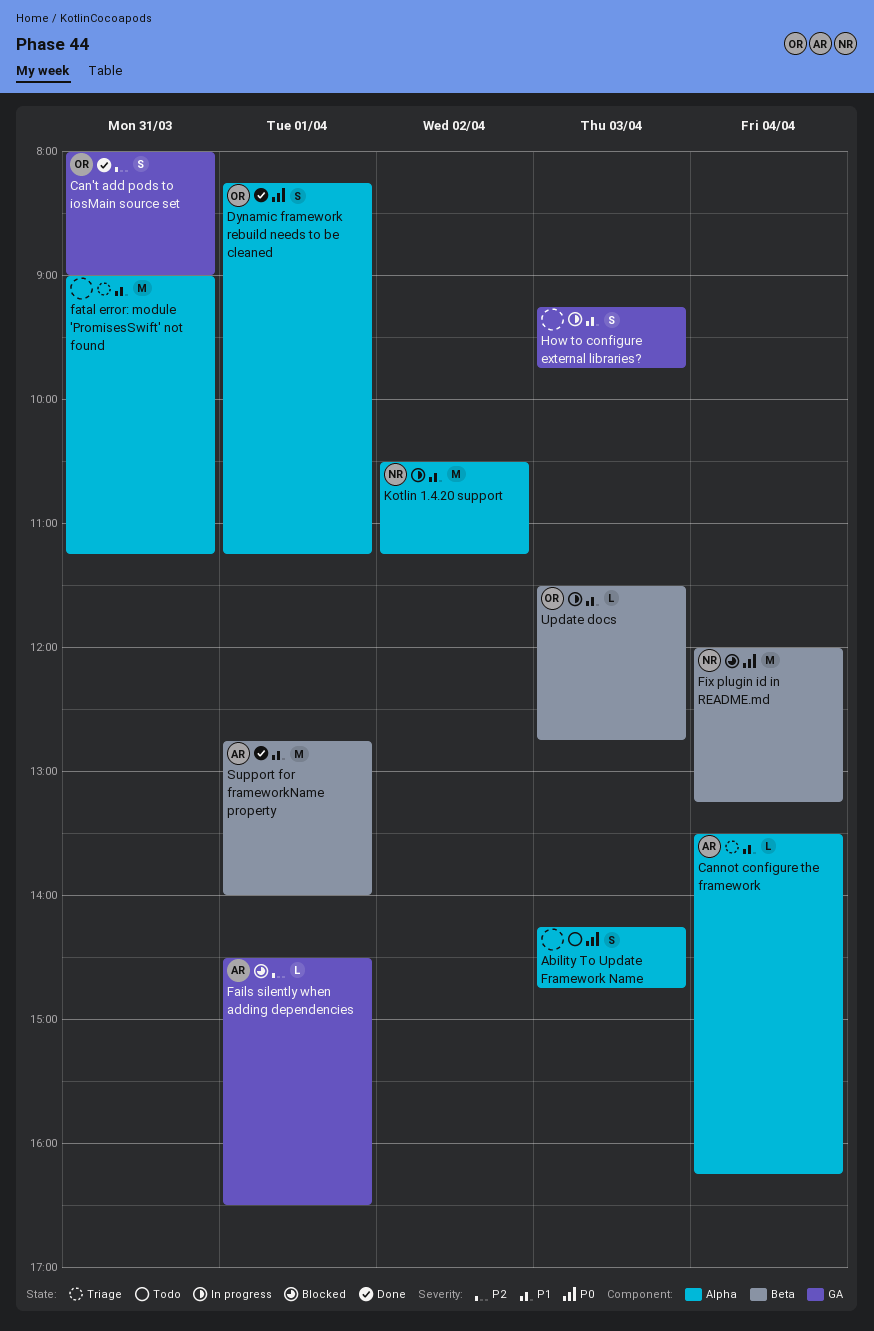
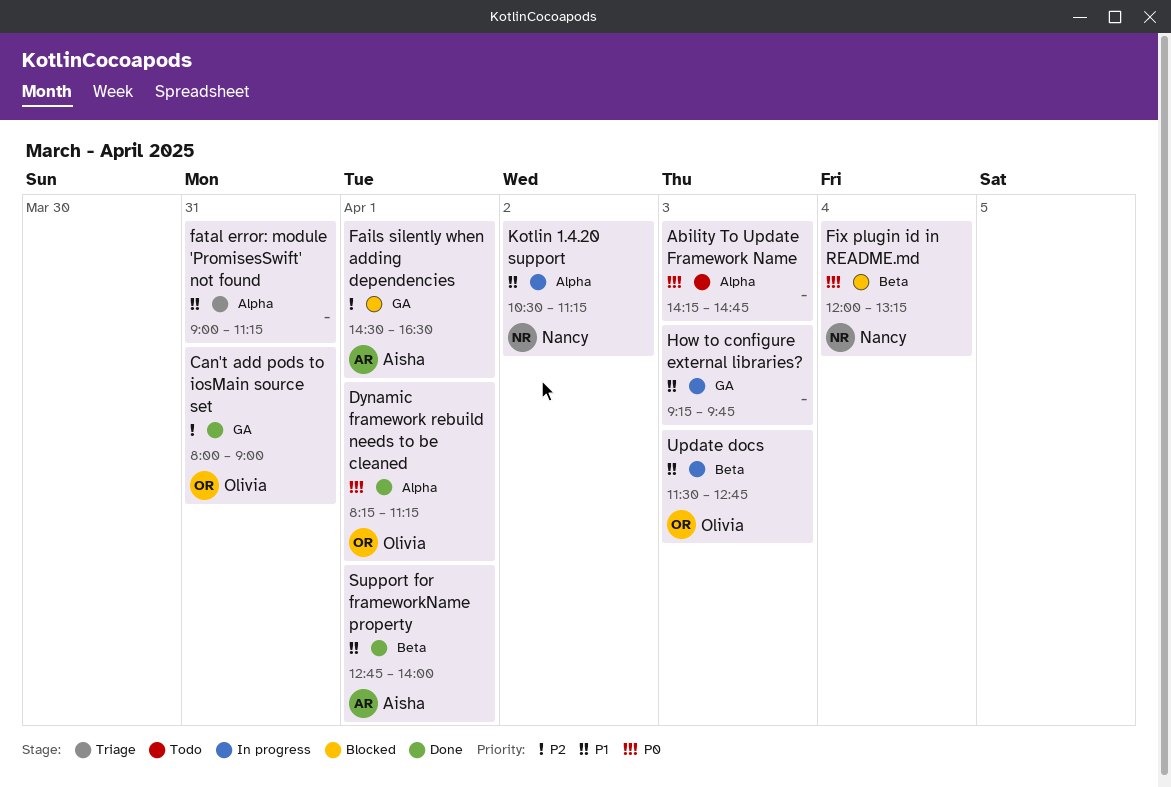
Cannot configure the framework: present -> none

